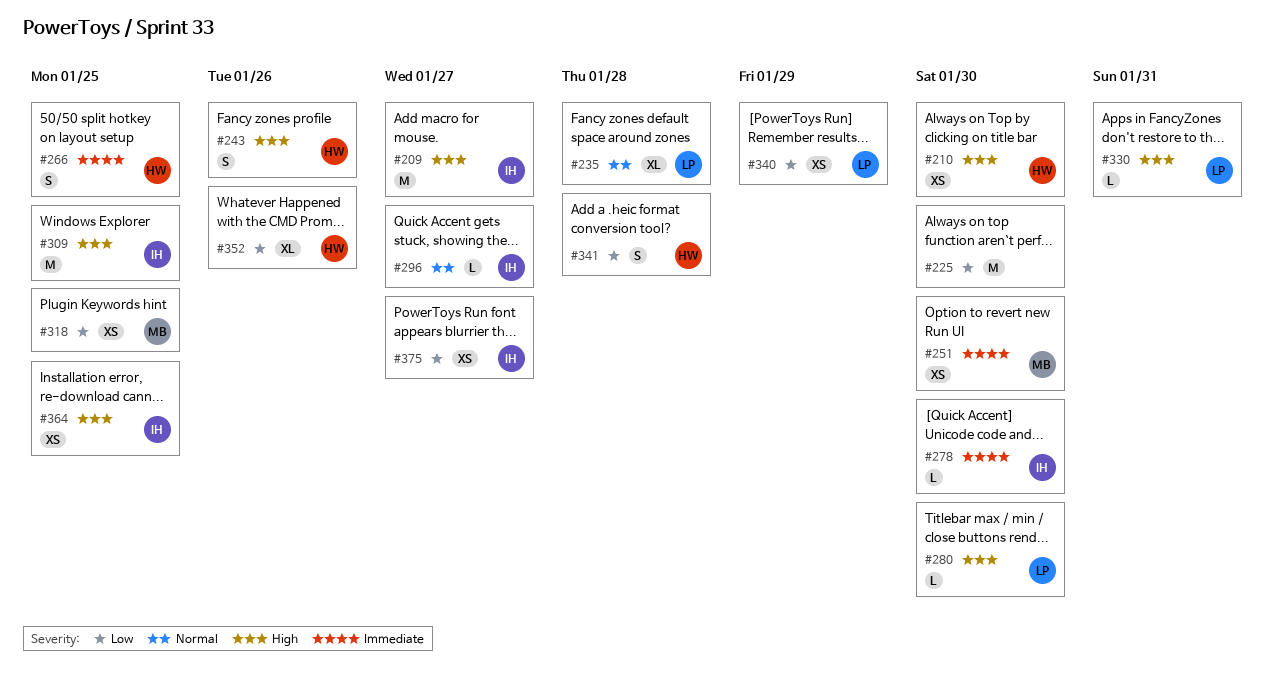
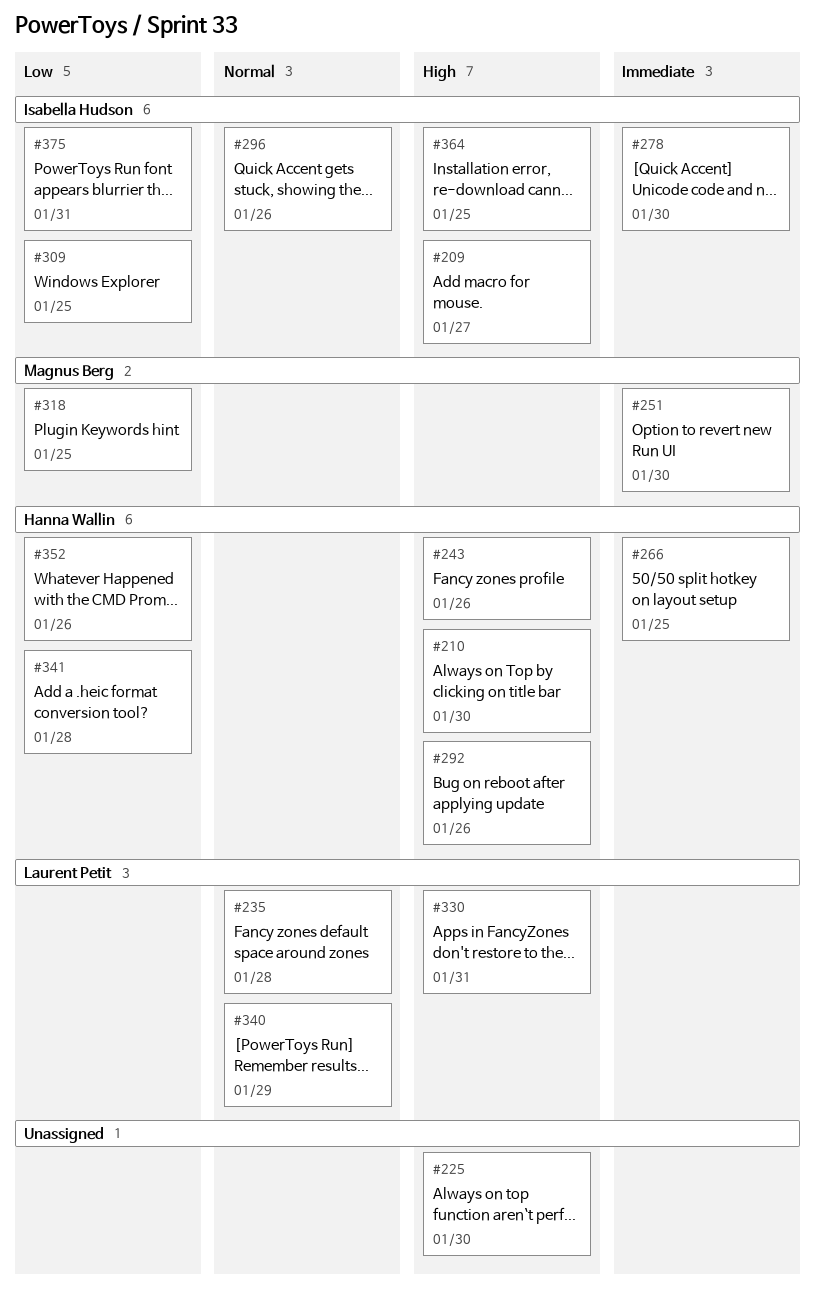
#225, priority: Low -> High
#280: present -> none
#292: none -> present
#296, due: Jan 27 -> Jan 26
#309, priority: High -> Low
#340, priority: Low -> Normal
#375, due: Jan 27 -> Jan 31

